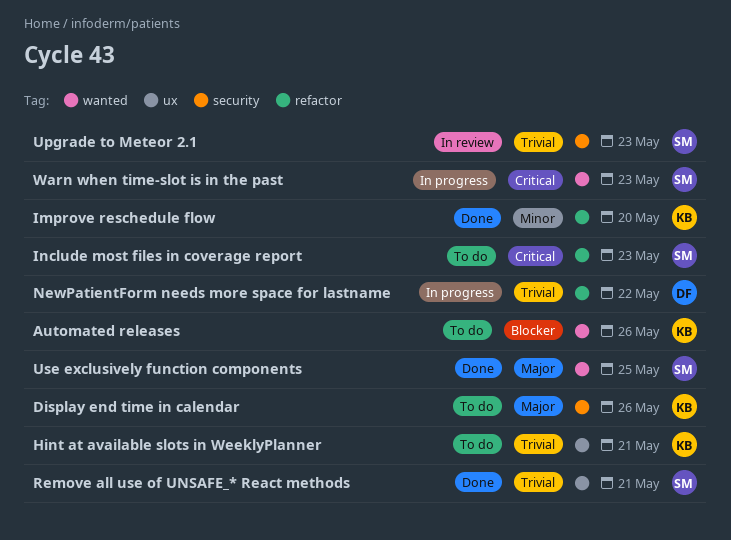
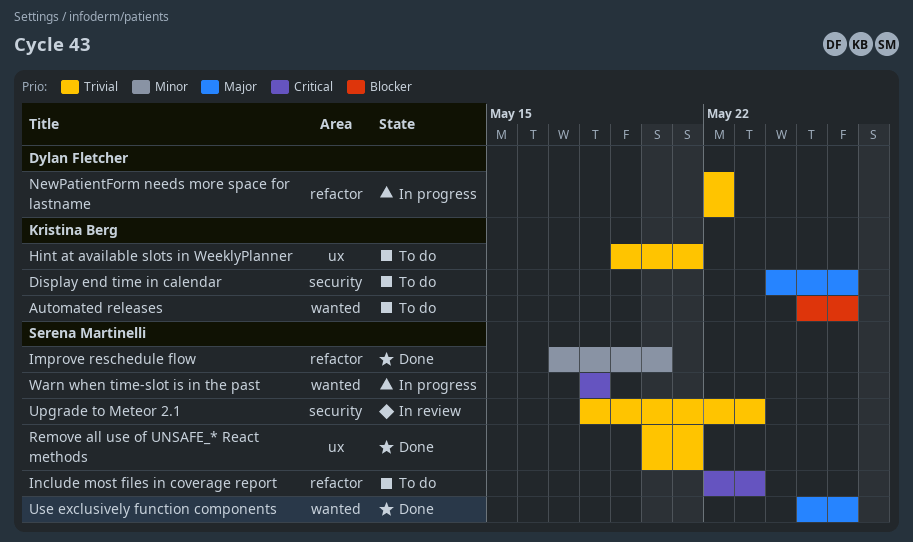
Improve reschedule flow, owner: Kristina Berg -> Serena Martinelli
Use exclusively function components, due: May 25 -> May 26
Warn when time-slot is in the past, due: May 23 -> May 18

